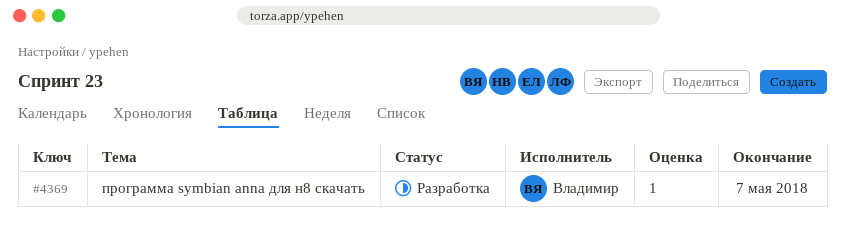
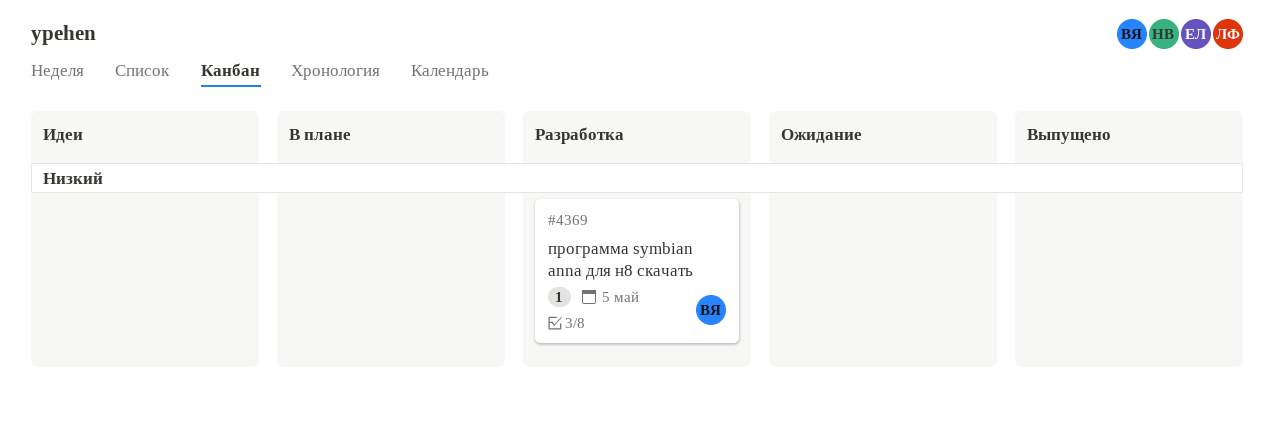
#4369, due: May 7 -> May 5

